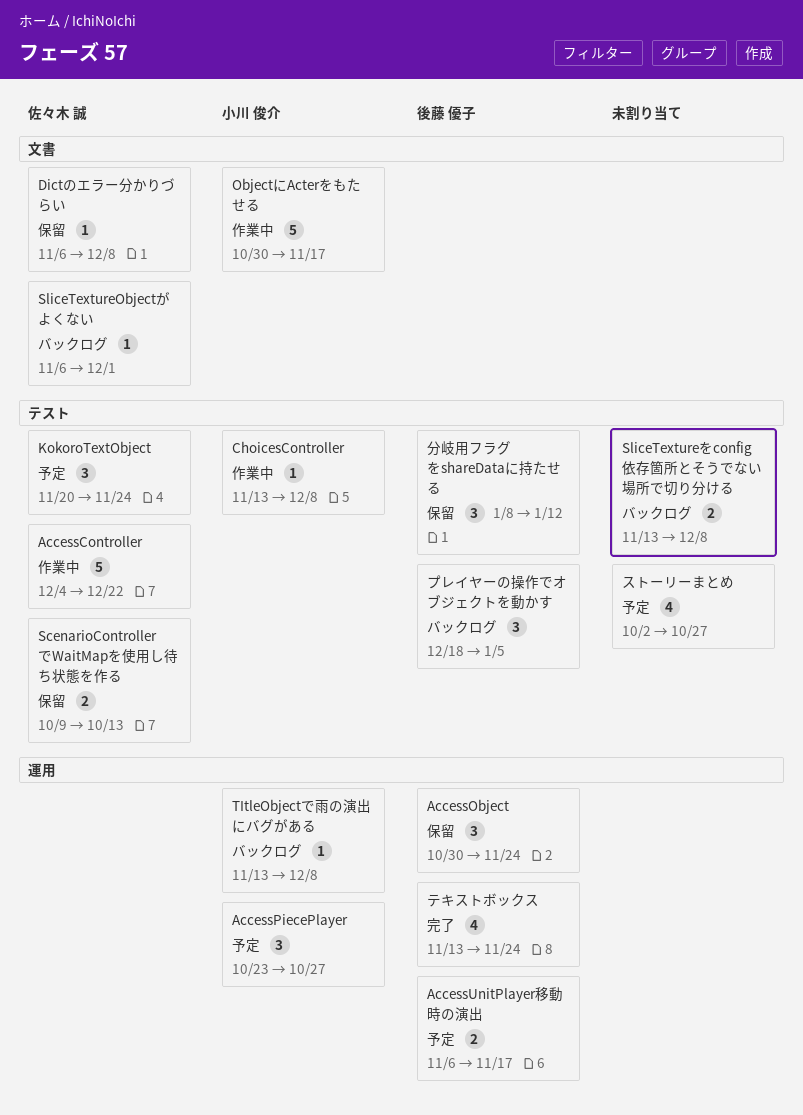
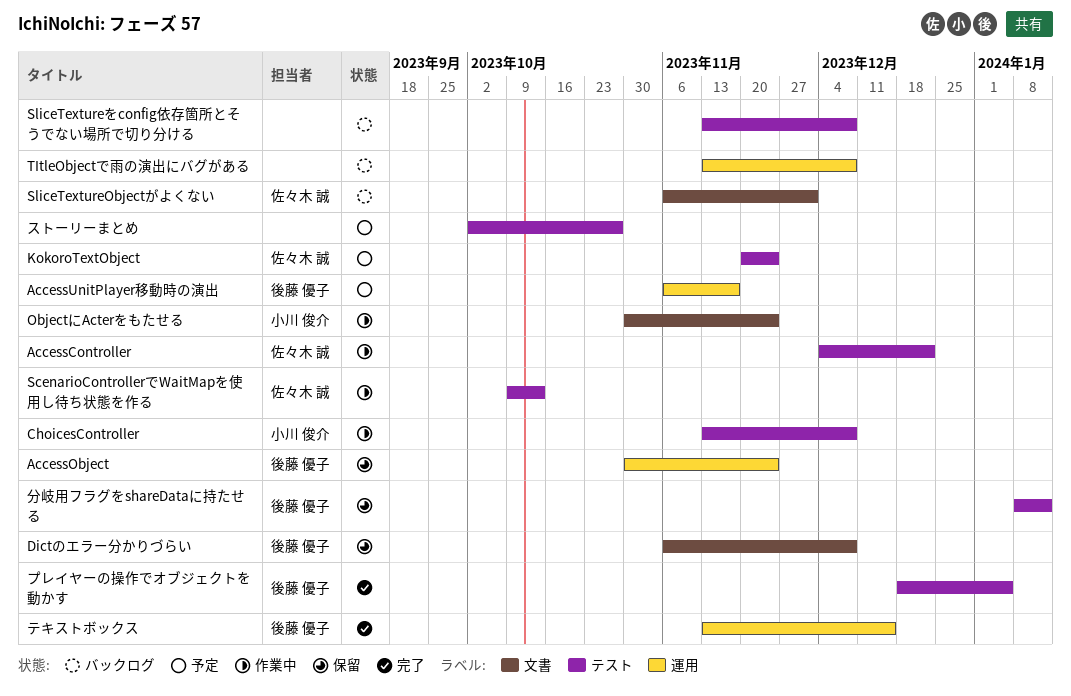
AccessPiecePlayer: present -> none
Dictのエラー分かりづらい, owner: 佐々木 誠 -> 後藤 優子
ObjectにActerをもたせる, due: Nov 17 -> Nov 24
ScenarioControllerでWaitMapを使用し待ち状態を作る, status: 保留 -> 作業中
TItleObjectで雨の演出にバグがある, owner: 小川 俊介 -> none
テキストボックス, due: Nov 24 -> Dec 15
プレイヤーの操作でオブジェクトを動かす, status: バックログ -> 完了

